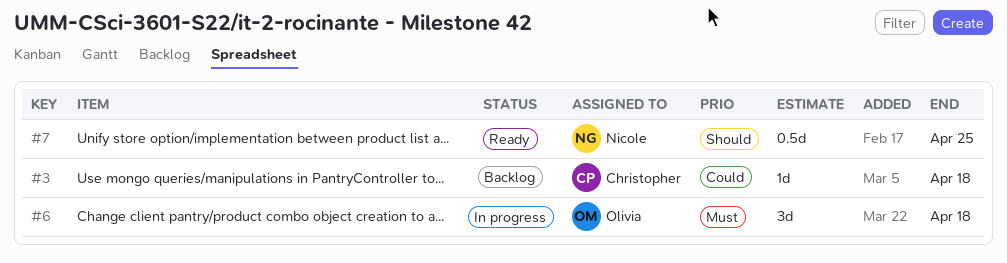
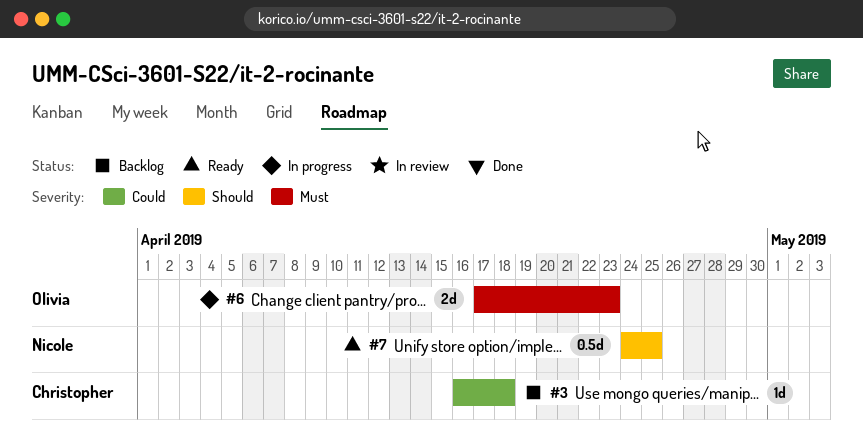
#6, estimate: 3d -> 2d
#6, due: Apr 18 -> Apr 23

